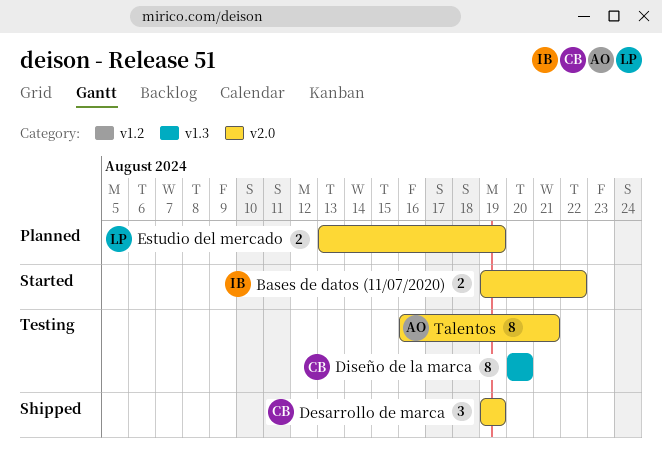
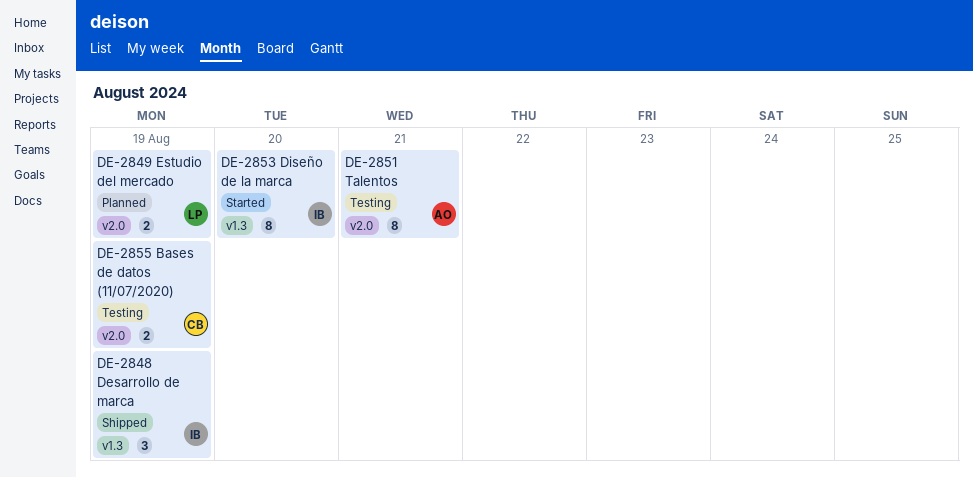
Bases de datos (11/07/2020), status: Started -> Testing
Bases de datos (11/07/2020), owner: IB -> CB
Bases de datos (11/07/2020), due: Aug 22 -> Aug 19
Desarrollo de marca, owner: CB -> IB
Desarrollo de marca, label: v2.0 -> v1.3
Diseño de la marca, status: Testing -> Started
Diseño de la marca, owner: CB -> IB

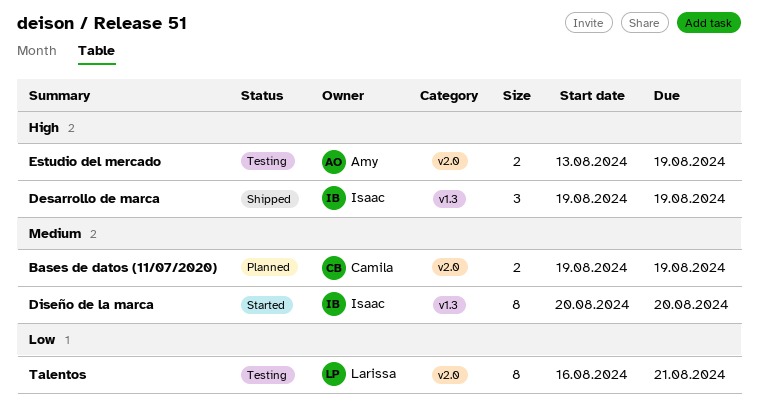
Bases de datos (11/07/2020), status: Testing -> Planned
Estudio del mercado, status: Planned -> Testing
Estudio del mercado, owner: Larissa -> Amy
Talentos, owner: Amy -> Larissa

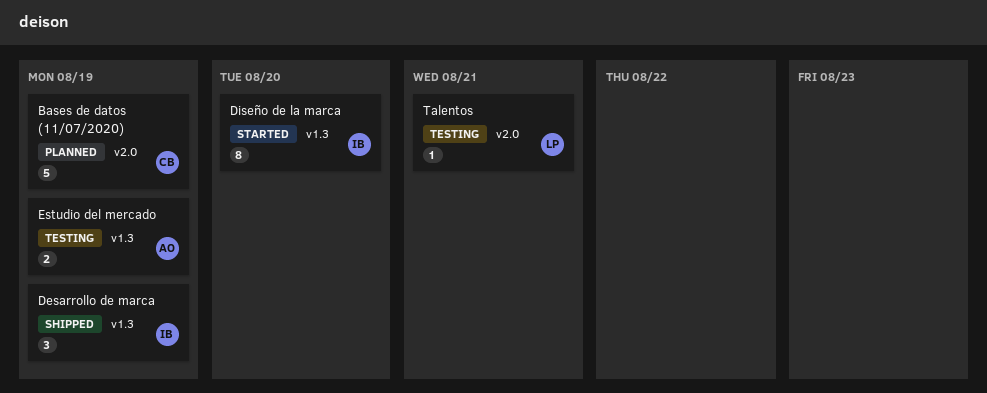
Bases de datos (11/07/2020), estimate: 2 -> 5
Estudio del mercado, label: v2.0 -> v1.3
Talentos, estimate: 8 -> 1

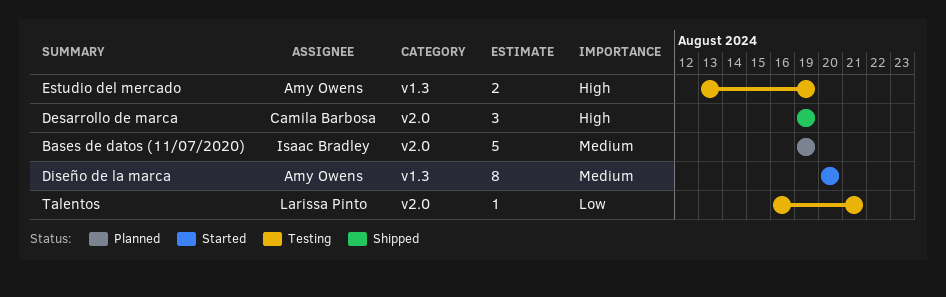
Bases de datos (11/07/2020), owner: Camila Barbosa -> Isaac Bradley
Desarrollo de marca, owner: Isaac Bradley -> Camila Barbosa
Desarrollo de marca, label: v1.3 -> v2.0
Diseño de la marca, owner: Isaac Bradley -> Amy Owens

